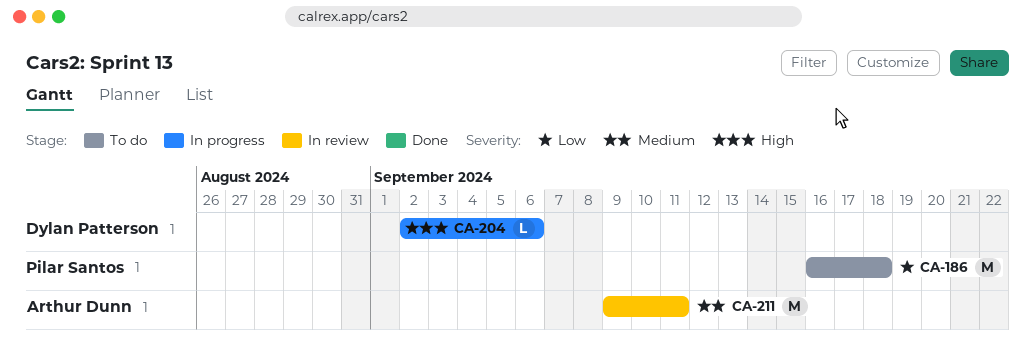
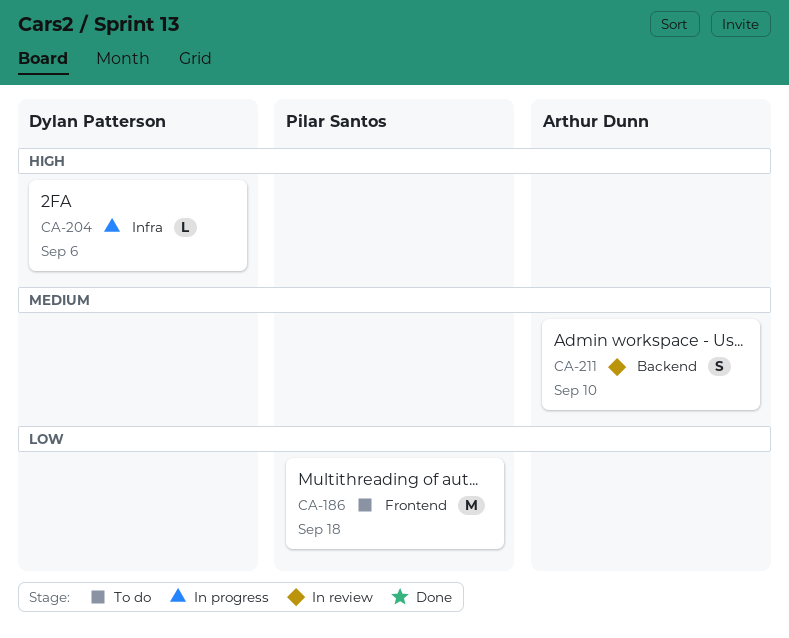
CA-211, estimate: M -> S
CA-211, due: Sep 11 -> Sep 10

